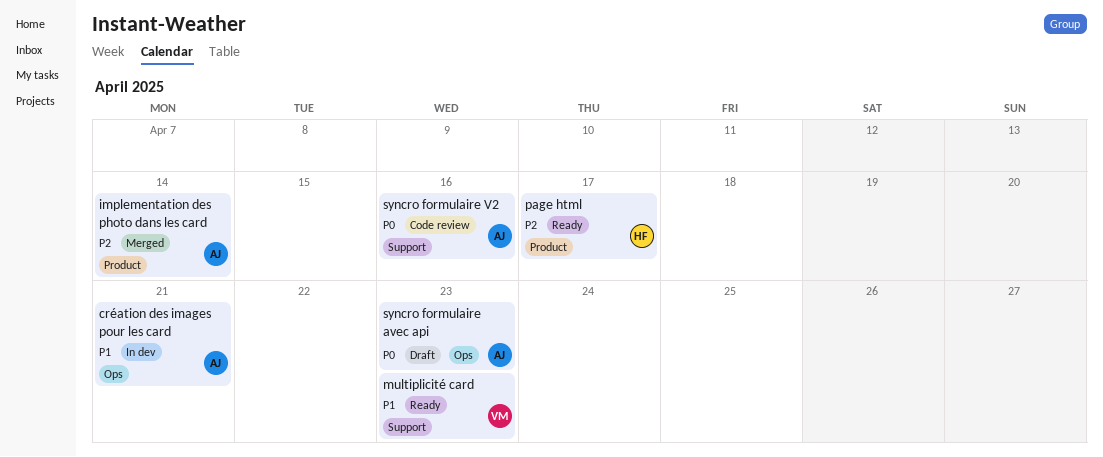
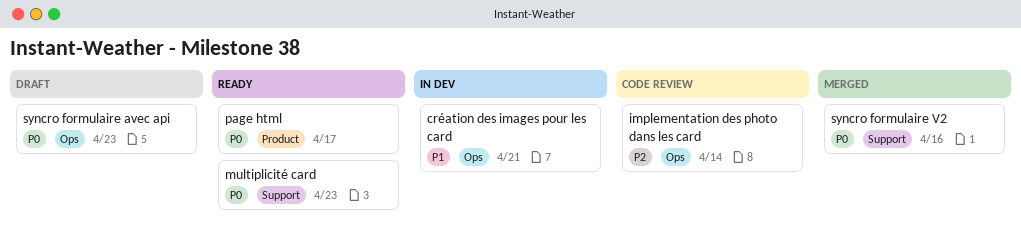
implementation des photo dans les card, status: Merged -> Code review
implementation des photo dans les card, label: Product -> Ops
multiplicité card, priority: P1 -> P0
page html, priority: P2 -> P0
syncro formulaire V2, status: Code review -> Merged

